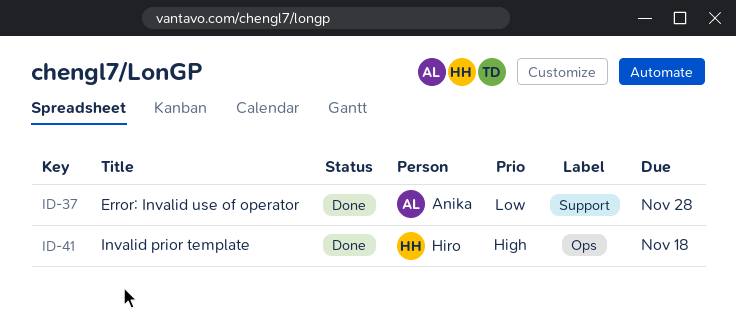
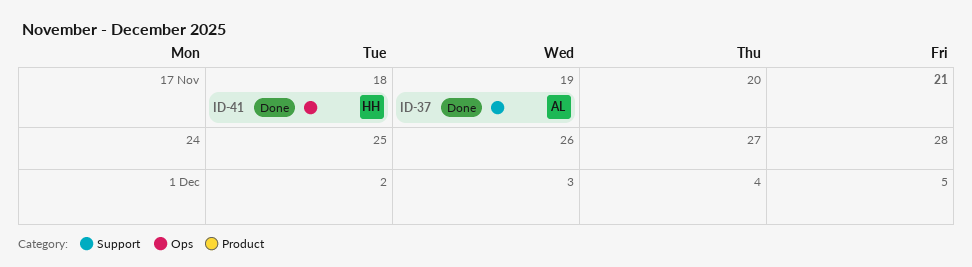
ID-37, due: Nov 28 -> Nov 19

